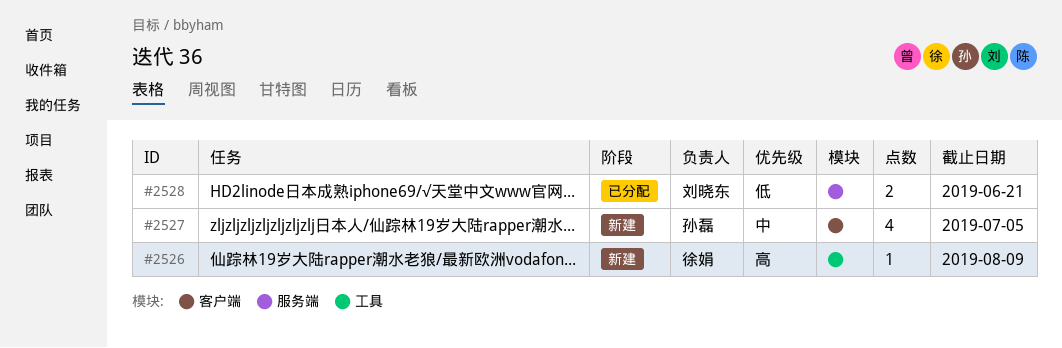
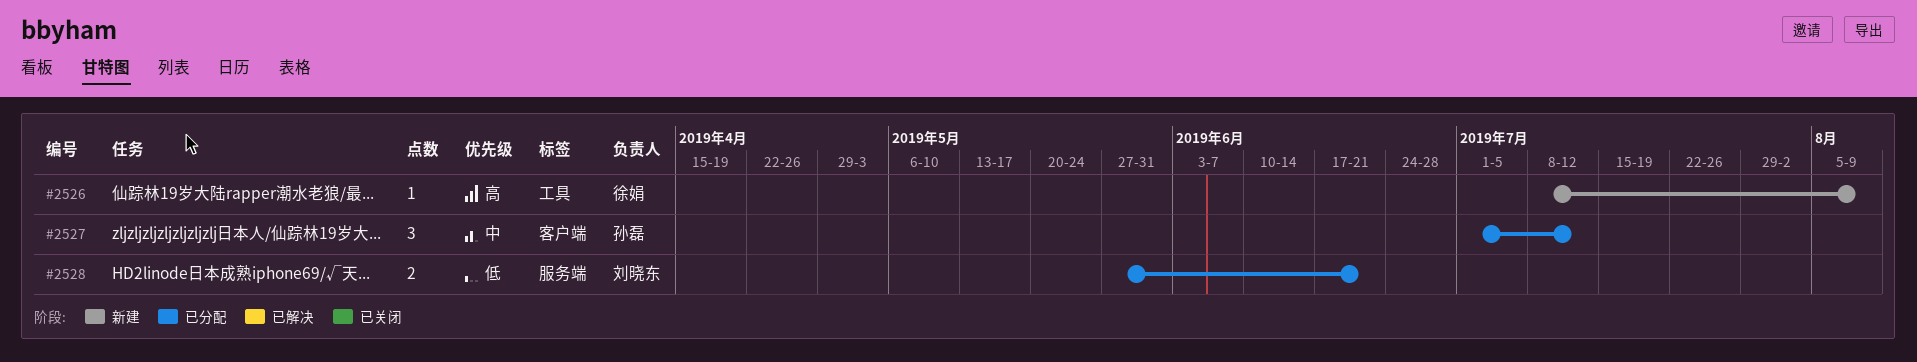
#2527, status: 新建 -> 已分配
#2527, estimate: 4 -> 3
#2527, due: Jul 5 -> Jul 12

